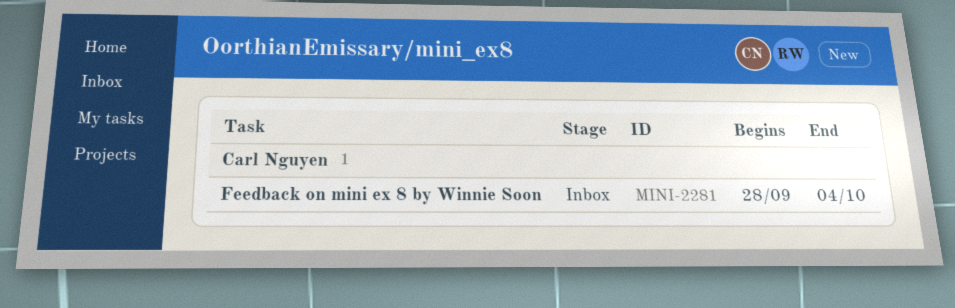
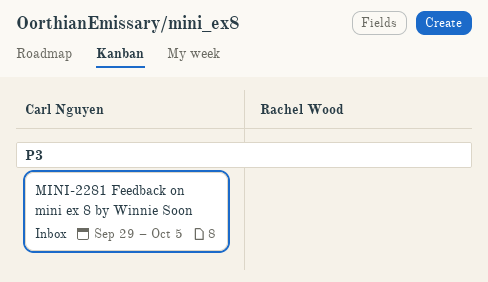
MINI-2281, start: Sep 28 -> Sep 29
MINI-2281, due: Oct 4 -> Oct 5

